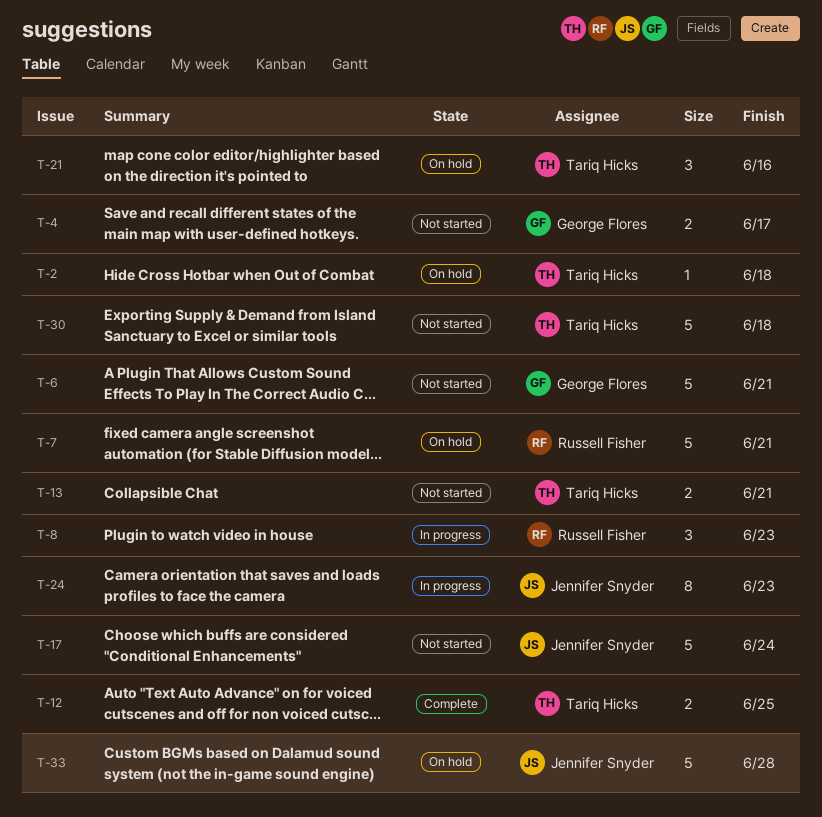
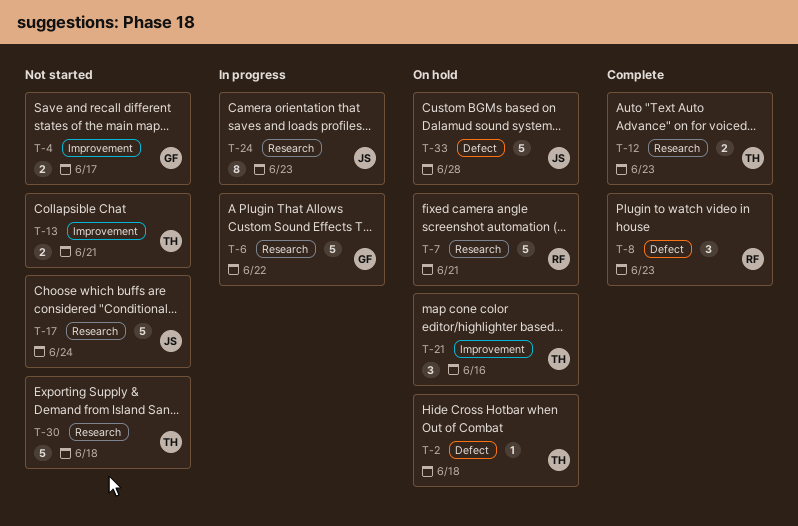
T-6, status: Not started -> In progress
T-6, due: Jun 21 -> Jun 22
T-8, status: In progress -> Complete
T-12, due: Jun 25 -> Jun 23

